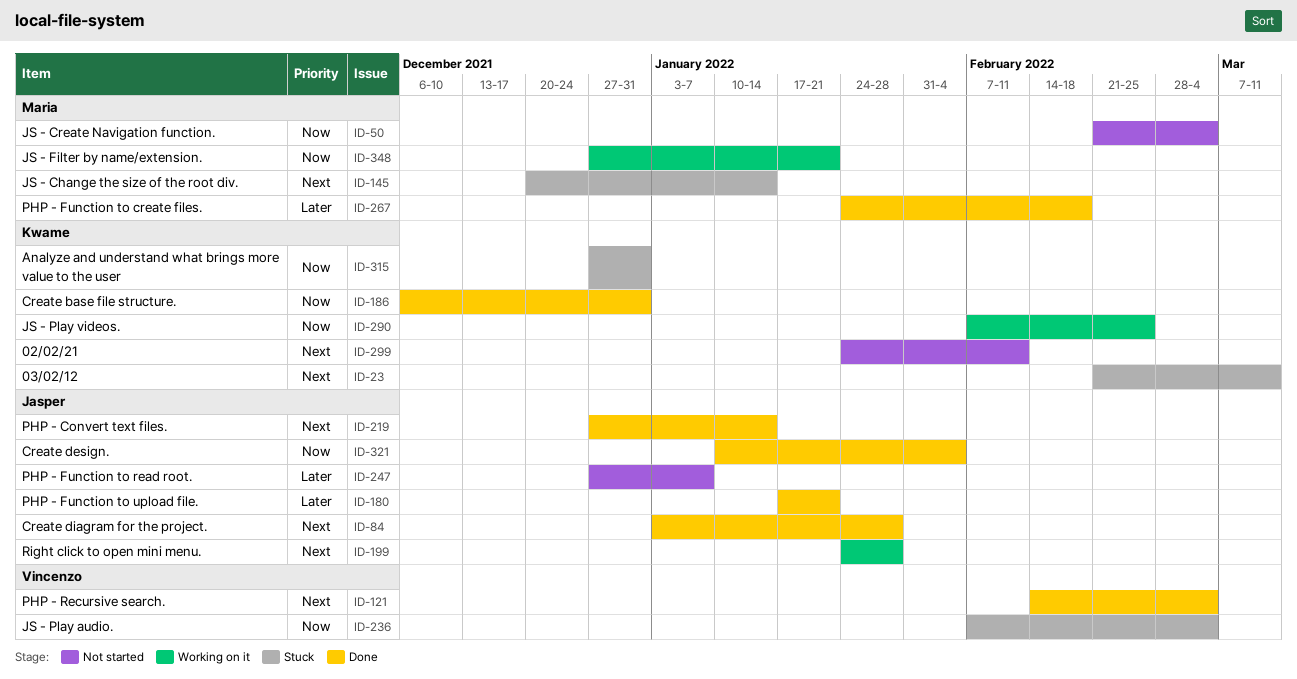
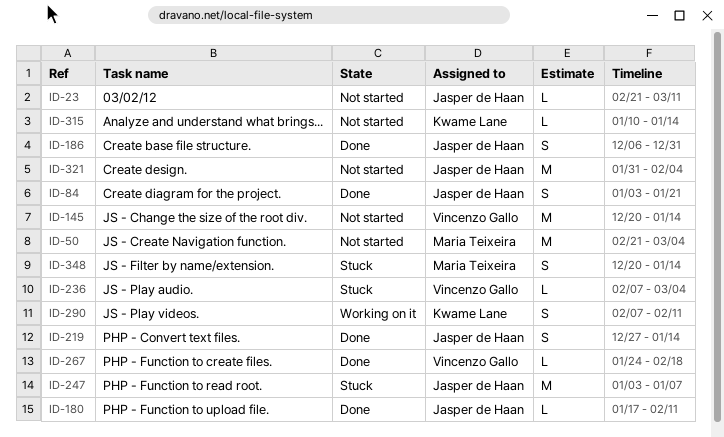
ID-23, status: Stuck -> Not started
ID-23, owner: Kwame Lane -> Jasper de Haan
ID-84, due: Jan 28 -> Jan 21
ID-121: present -> none
ID-145, status: Stuck -> Not started
ID-145, owner: Maria Teixeira -> Vincenzo Gallo
ID-180, due: Jan 21 -> Feb 11
ID-186, owner: Kwame Lane -> Jasper de Haan
ID-199: present -> none
ID-247, status: Not started -> Stuck
ID-247, start: Dec 27 -> Jan 3
ID-267, owner: Maria Teixeira -> Vincenzo Gallo
ID-290, due: Feb 25 -> Feb 11
ID-299: present -> none
ID-315, status: Stuck -> Not started
ID-315, start: Dec 27 -> Jan 10
ID-315, due: Dec 31 -> Jan 14
ID-321, status: Done -> Not started
ID-321, start: Jan 10 -> Jan 31
ID-348, status: Working on it -> Stuck
ID-348, start: Dec 27 -> Dec 20
ID-348, due: Jan 21 -> Jan 14

